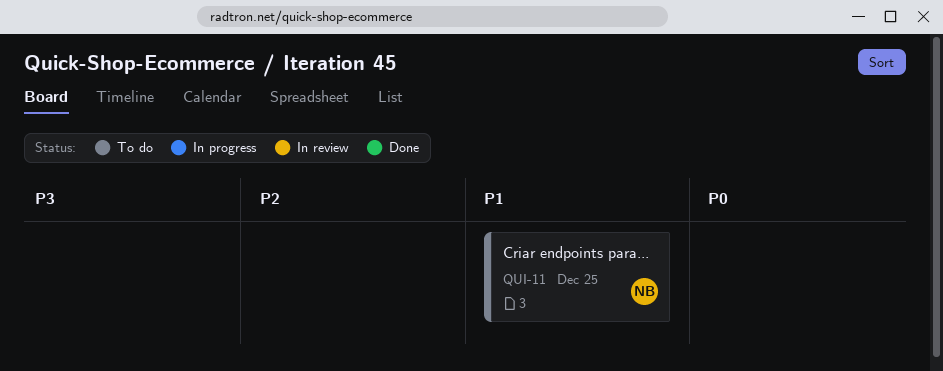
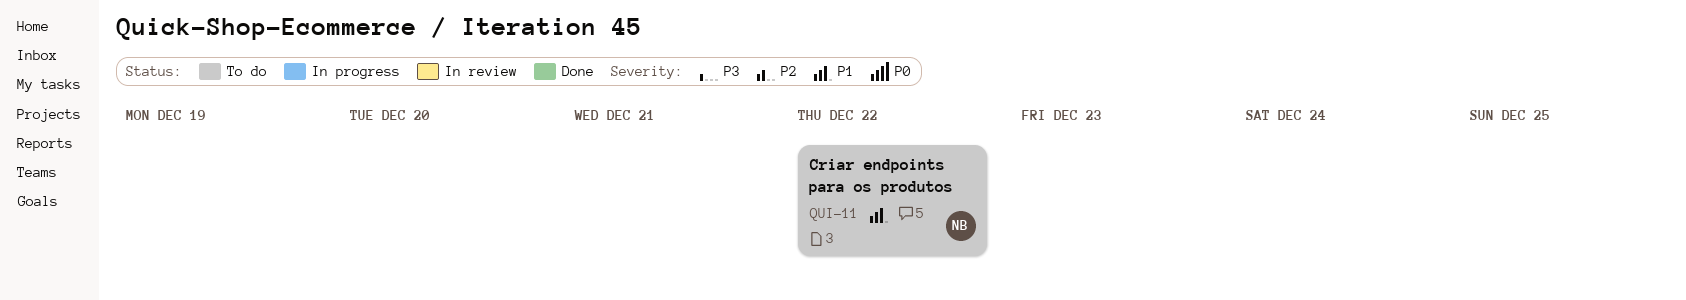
QUI-11, due: Dec 25 -> Dec 22

